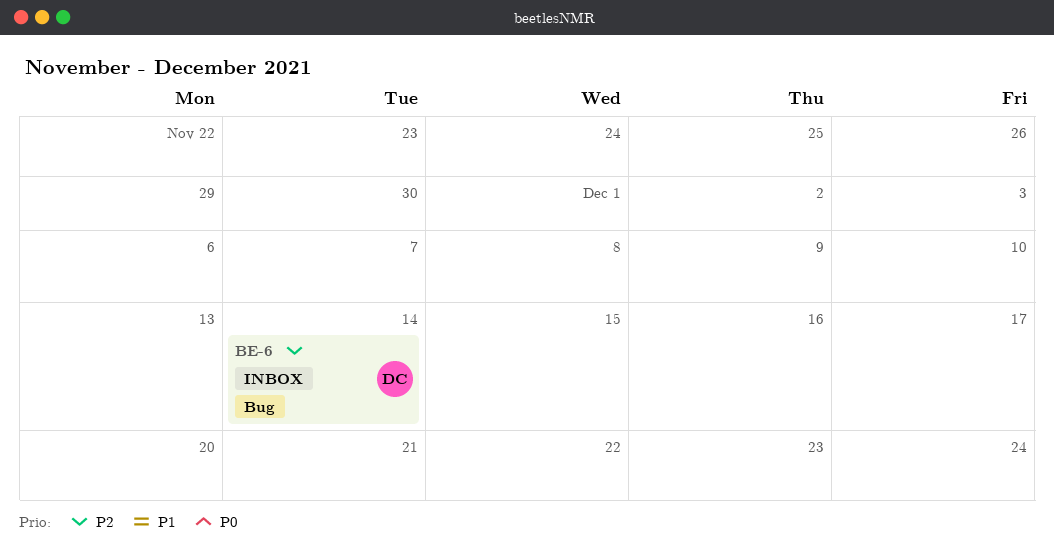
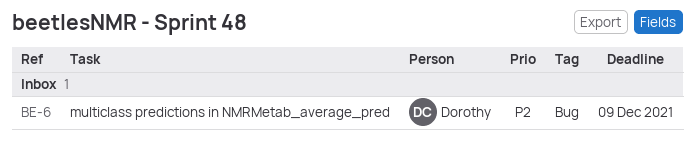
BE-6, due: Dec 14 -> Dec 9

